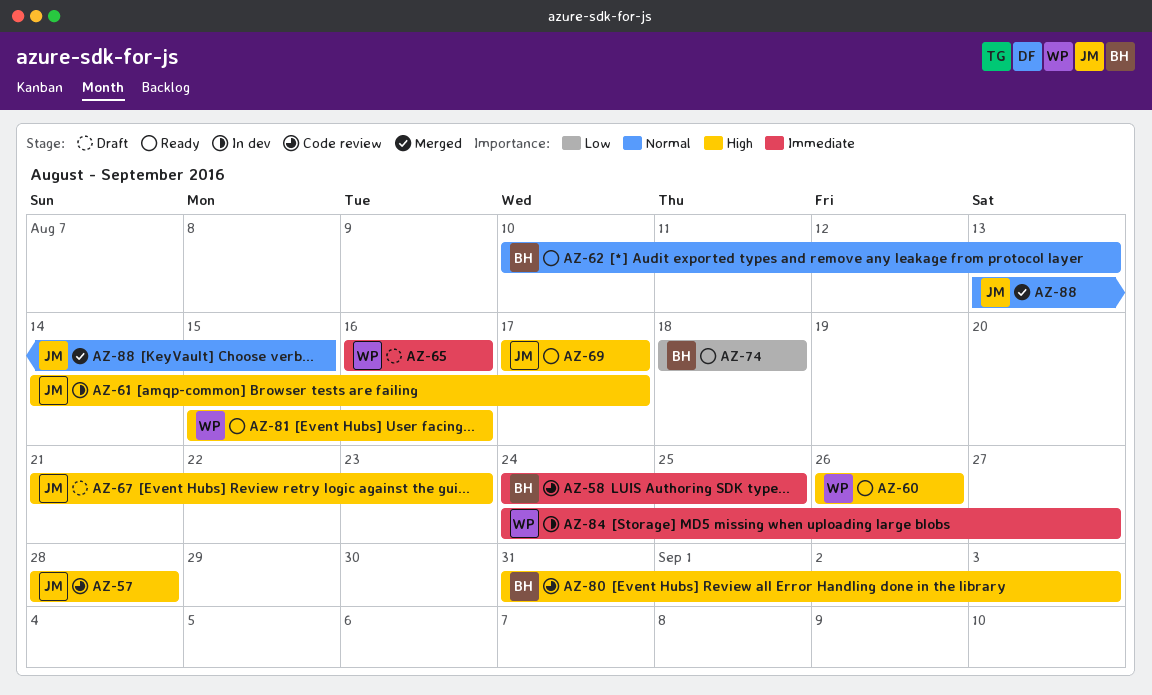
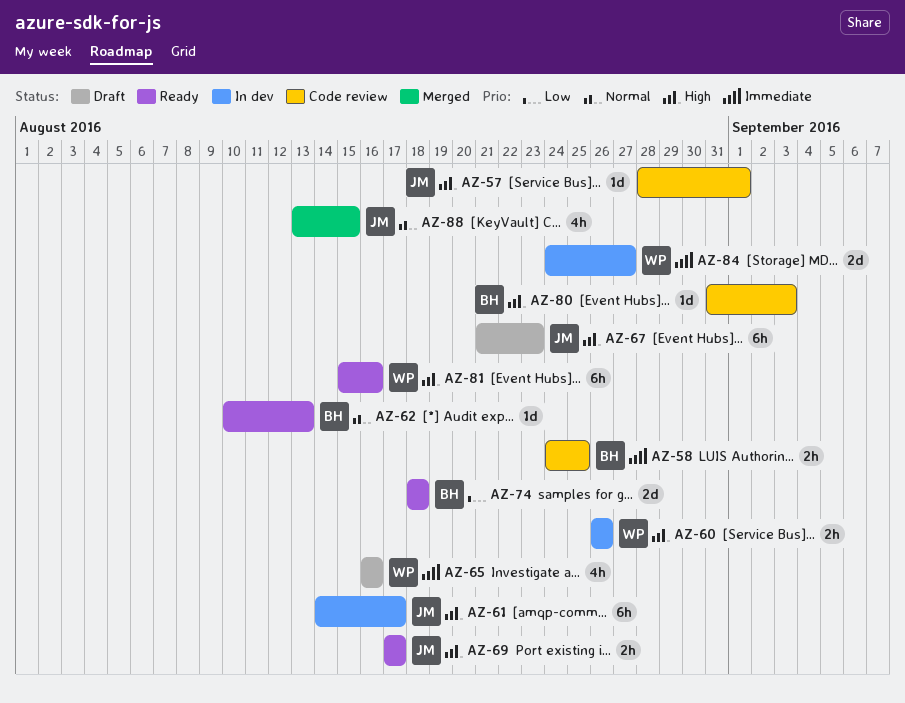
AZ-57, due: Aug 28 -> Sep 1
AZ-60, status: Ready -> In dev

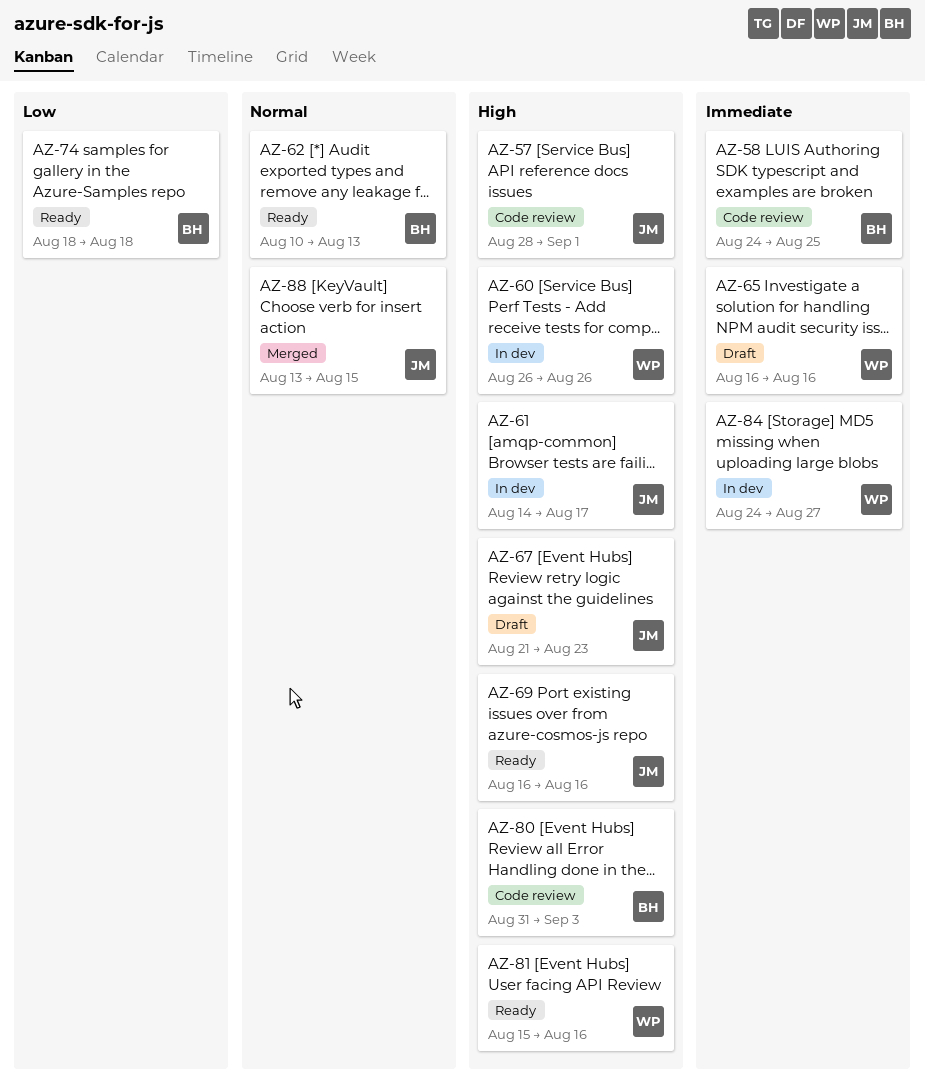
AZ-69, start: Aug 17 -> Aug 16
AZ-69, due: Aug 17 -> Aug 16

